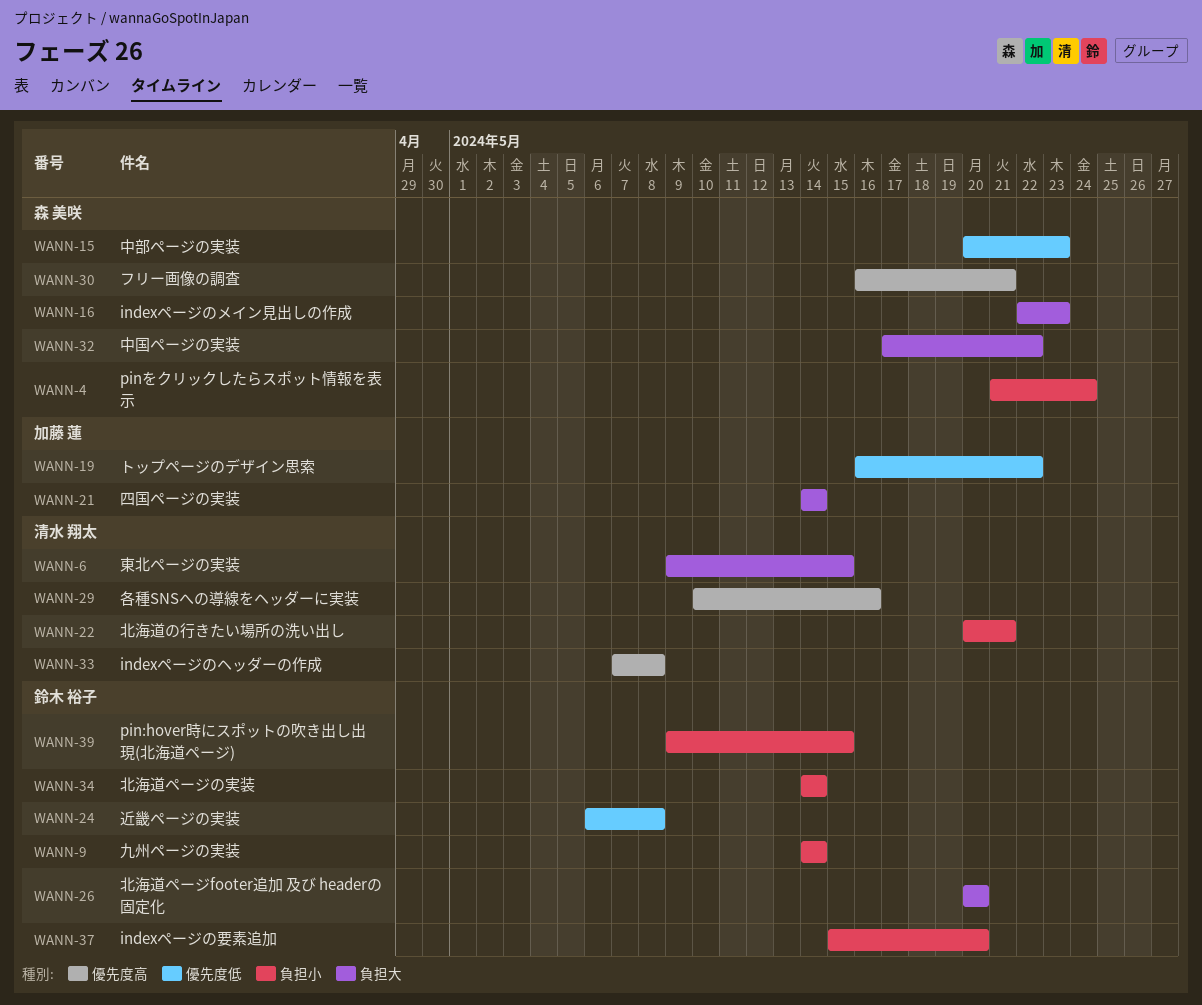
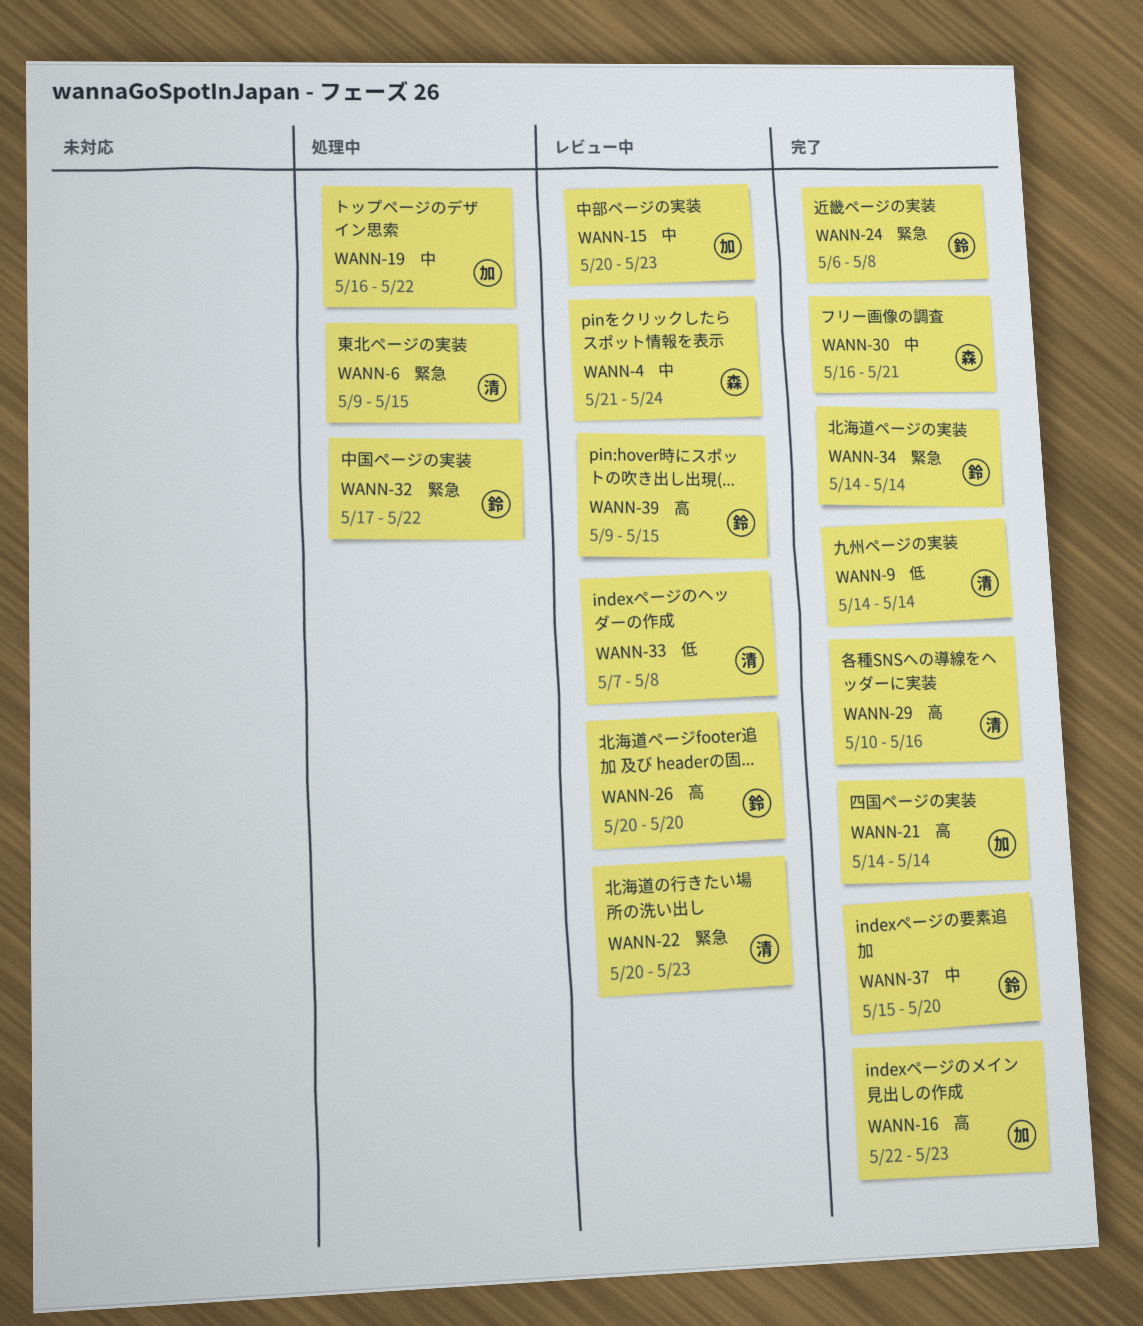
WANN-9, owner: 鈴木 裕子 -> 清水 翔太
WANN-15, owner: 森 美咲 -> 加藤 蓮
WANN-16, owner: 森 美咲 -> 加藤 蓮
WANN-22, due: May 21 -> May 23
WANN-32, owner: 森 美咲 -> 鈴木 裕子

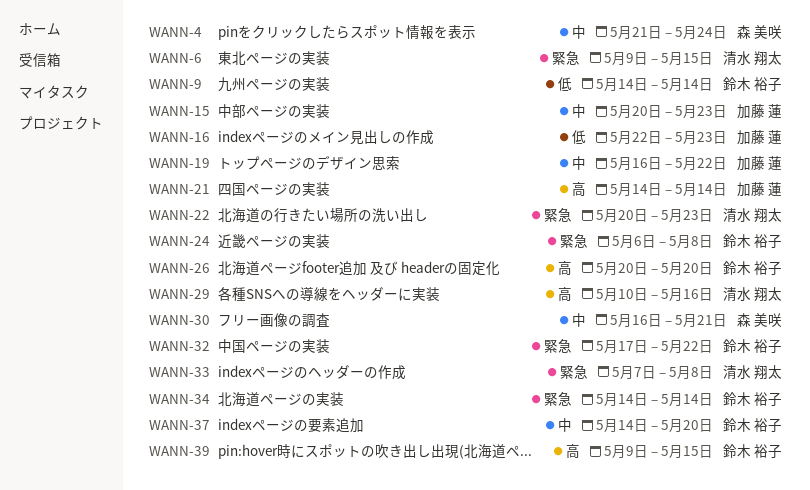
WANN-9, owner: 清水 翔太 -> 鈴木 裕子
WANN-16, priority: 高 -> 低
WANN-33, priority: 低 -> 緊急
WANN-37, start: May 15 -> May 14

